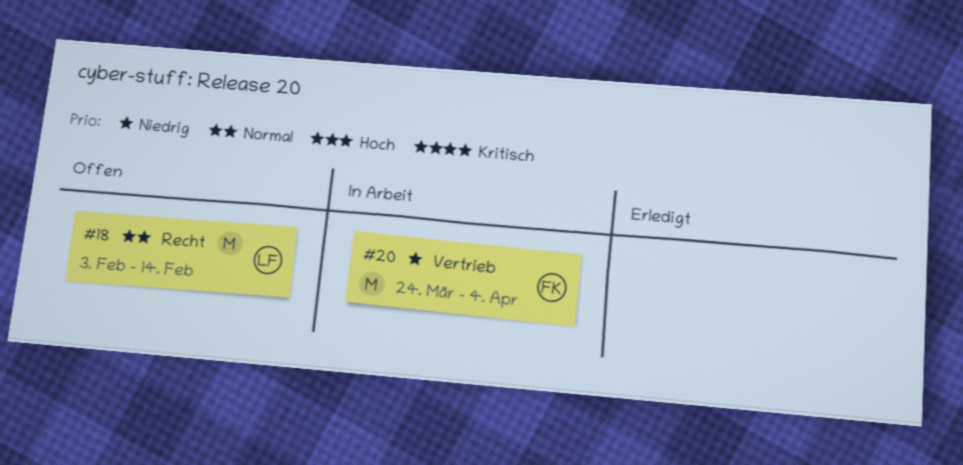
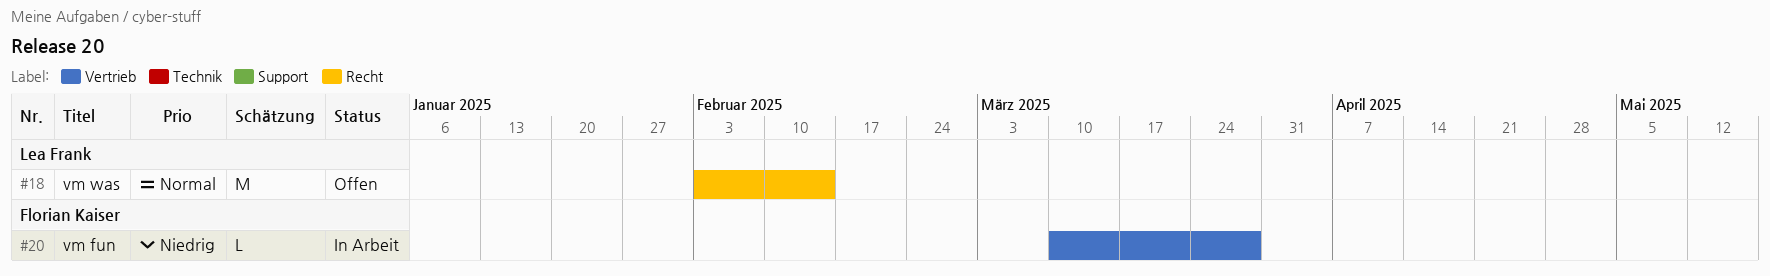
#20, estimate: M -> L
#20, start: Mar 24 -> Mar 10
#20, due: Apr 4 -> Mar 28

